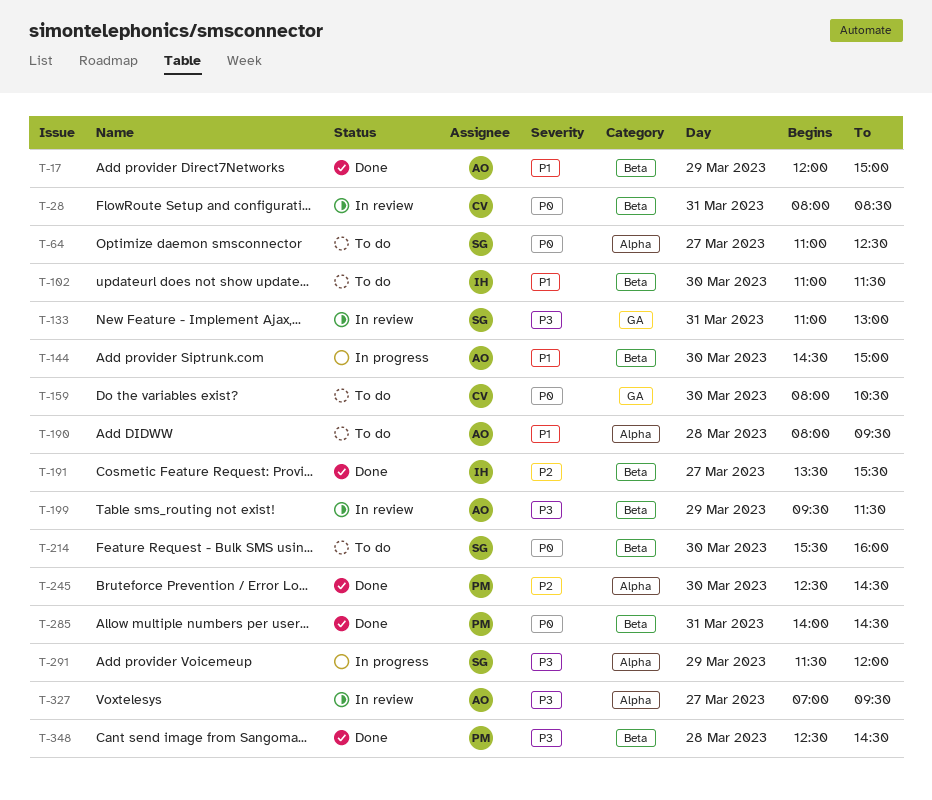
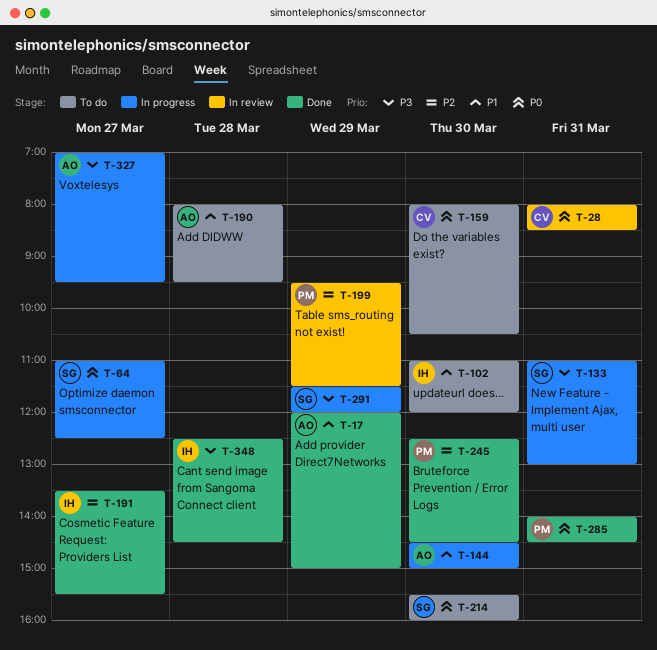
T-64, status: To do -> In progress
T-102, ends: 11:30 -> 12:00
T-133, status: In review -> In progress
T-199, owner: AO -> PM
T-199, priority: P3 -> P2
T-327, status: In review -> In progress
T-348, owner: PM -> IH

